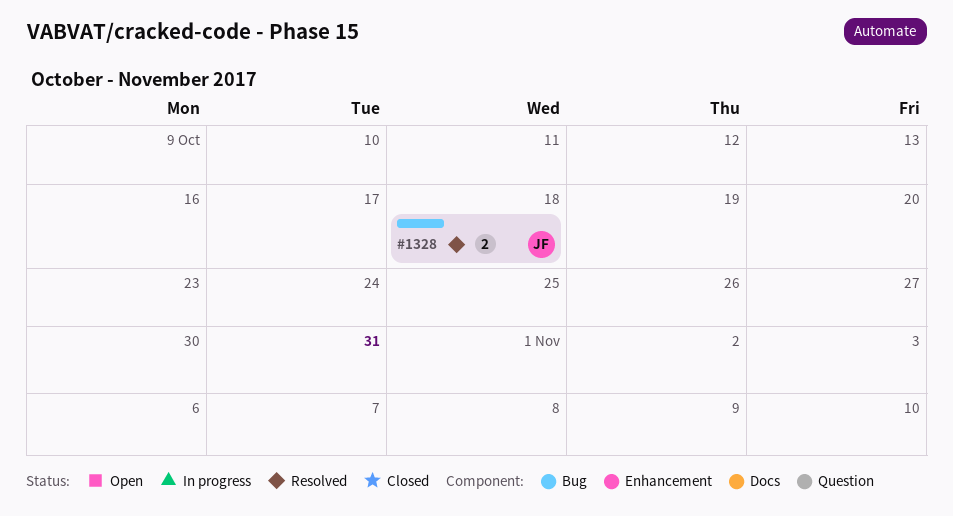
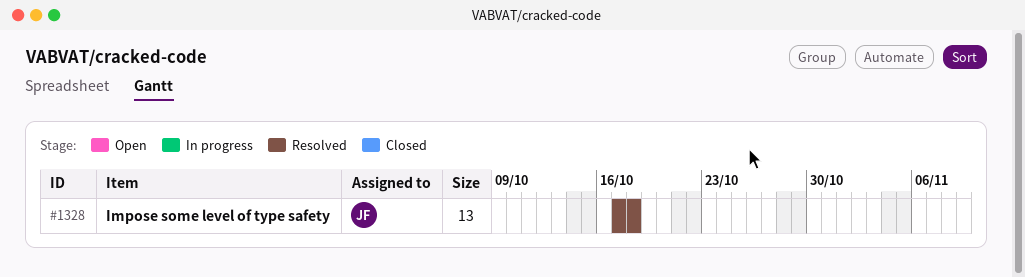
#1328, estimate: 2 -> 13

